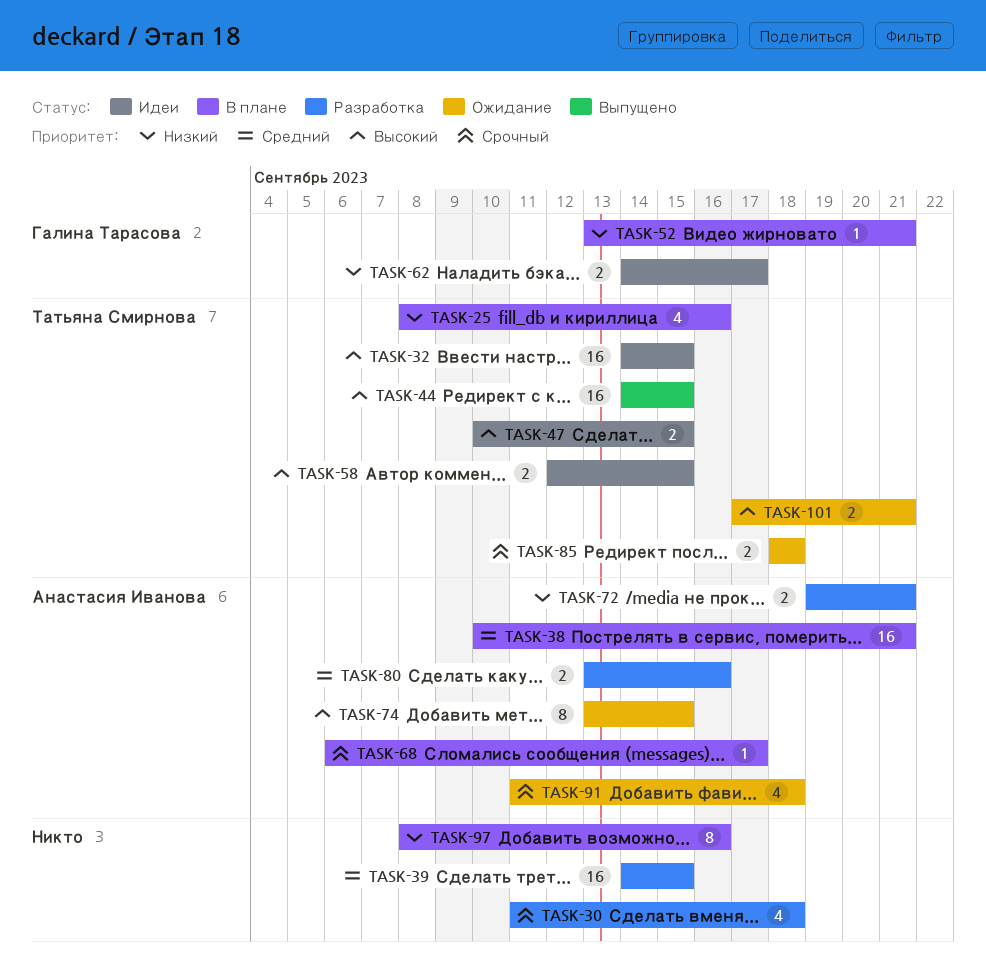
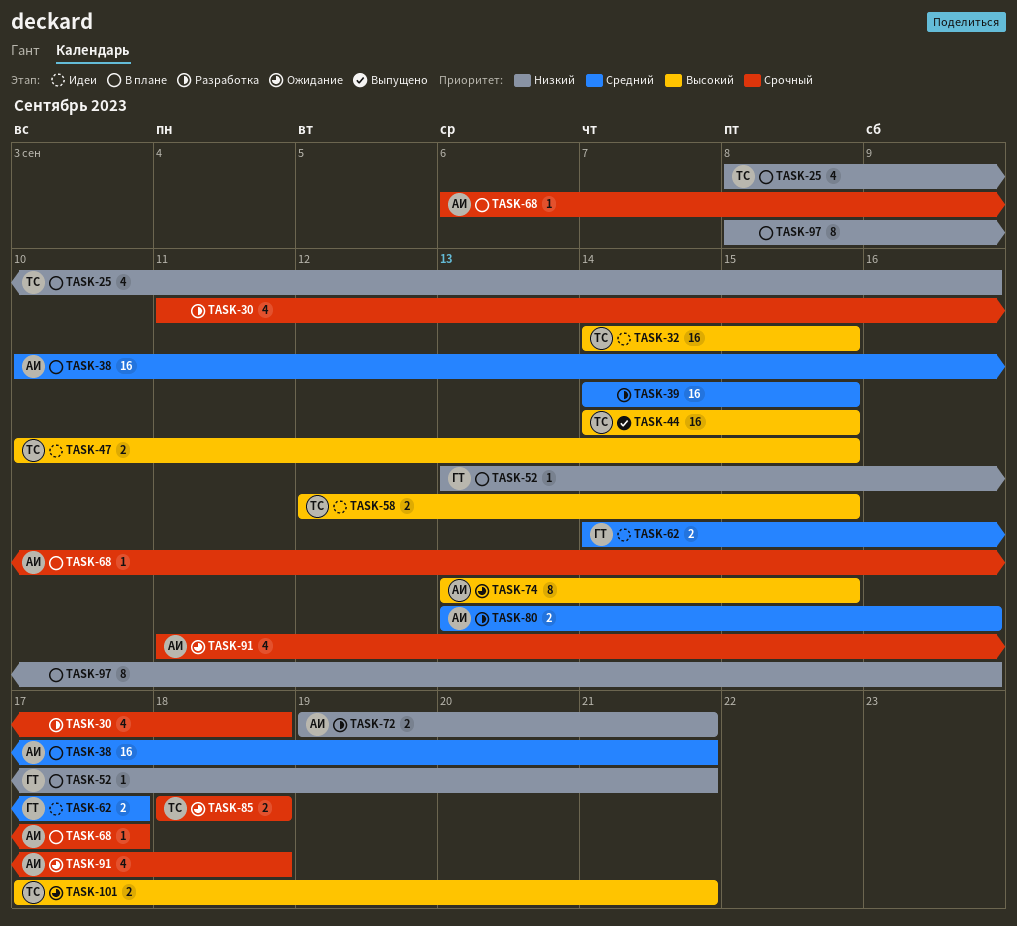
TASK-62, priority: Низкий -> Средний

